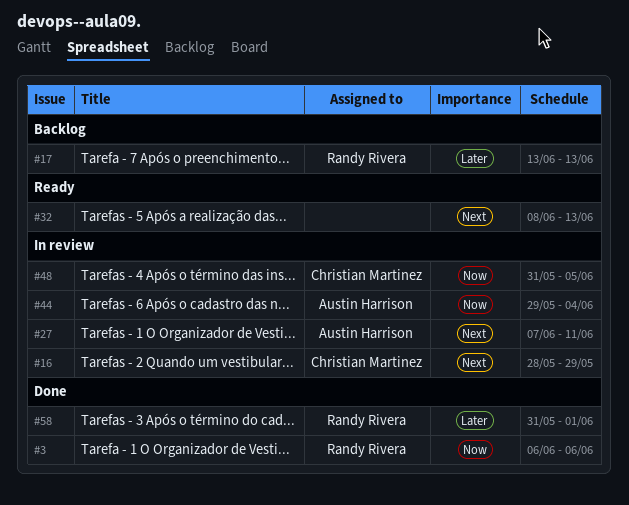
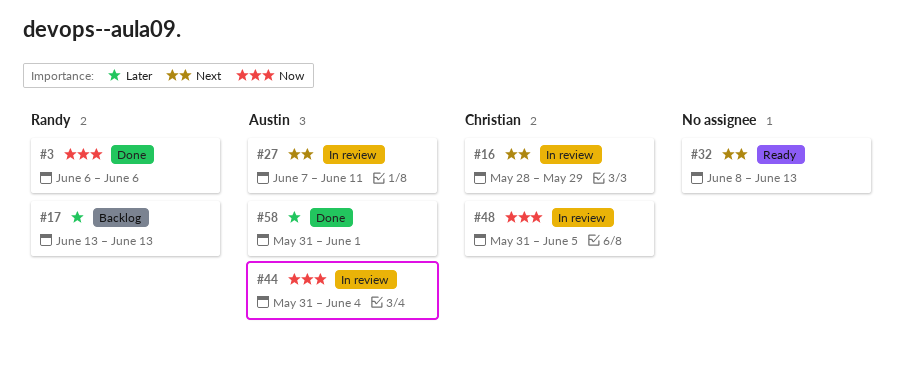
#44, start: May 29 -> May 31
#58, owner: Randy Rivera -> Austin Harrison

